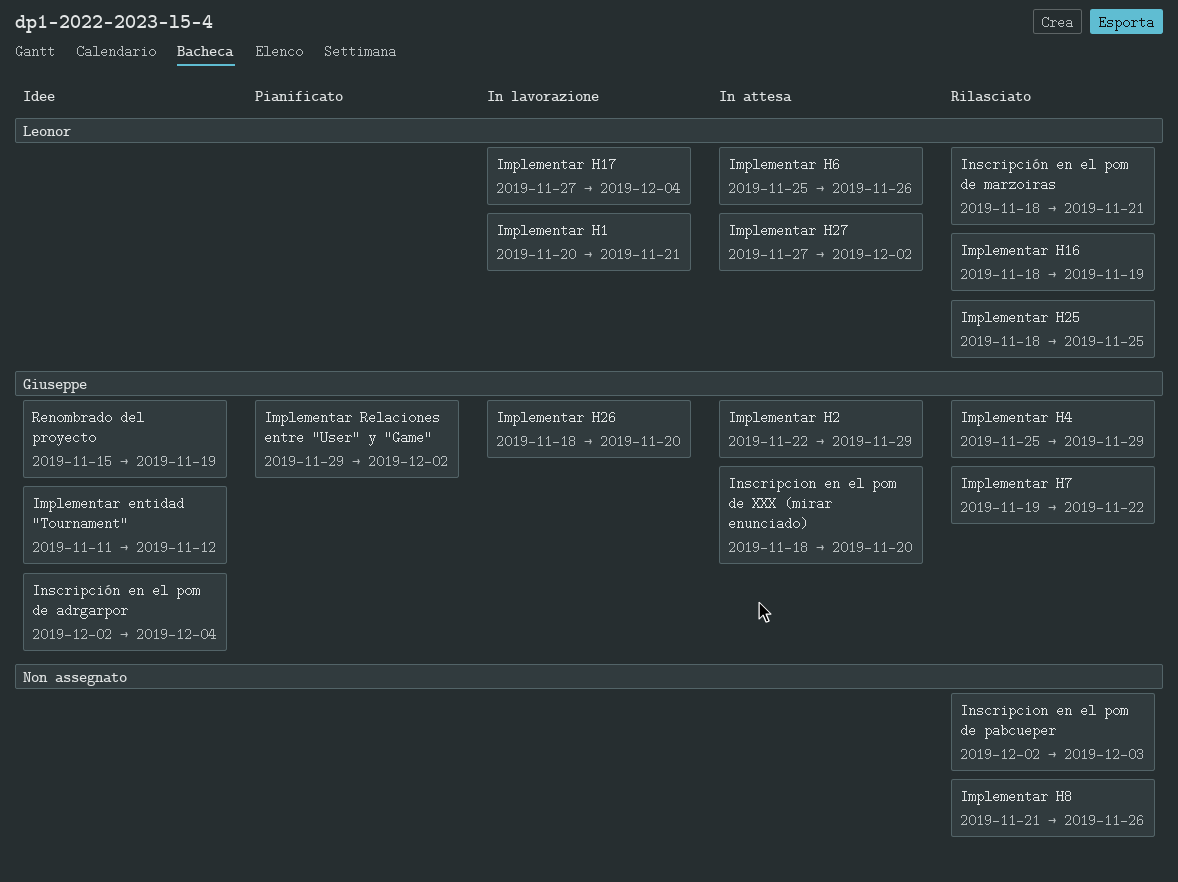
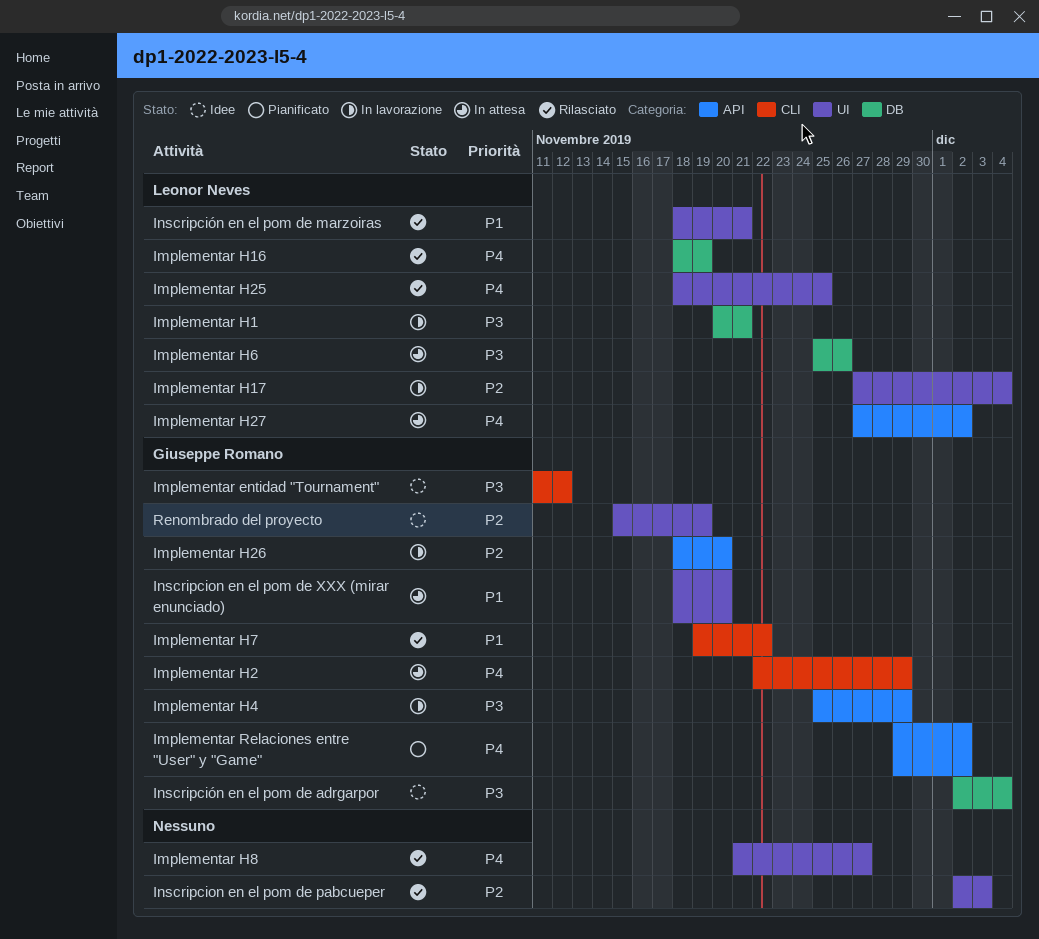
Implementar H4, status: Rilasciato -> In lavorazione
Implementar H8, due: Nov 26 -> Nov 27

